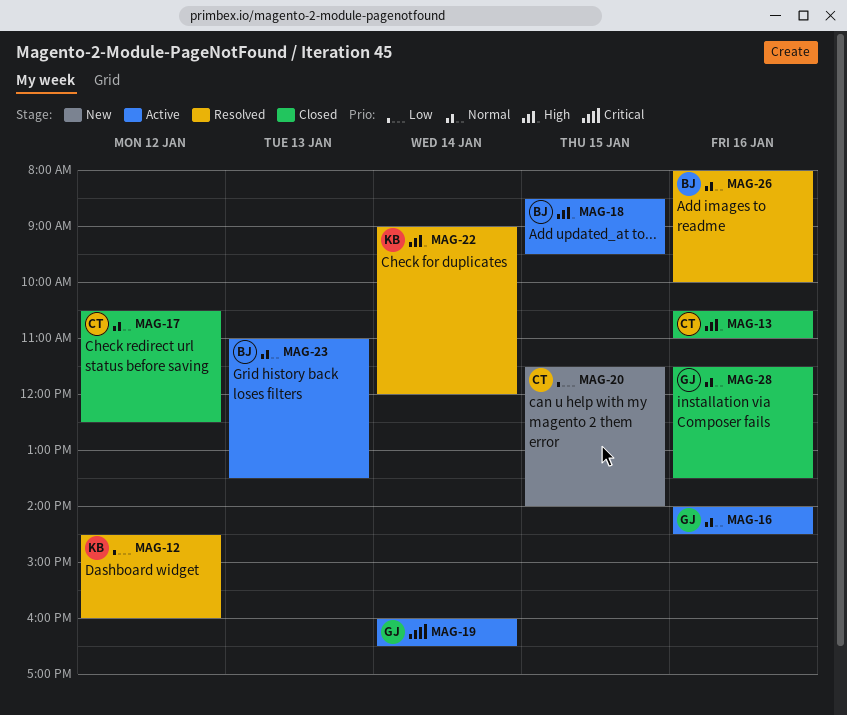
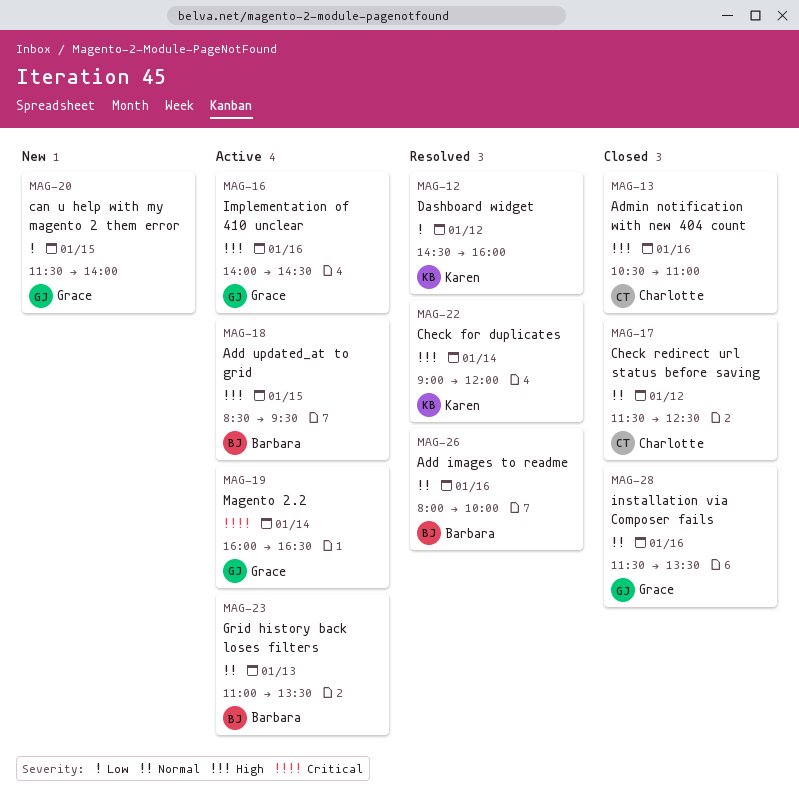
MAG-16, priority: Normal -> High
MAG-17, begins: 10:30 -> 11:30
MAG-20, owner: Charlotte -> Grace

